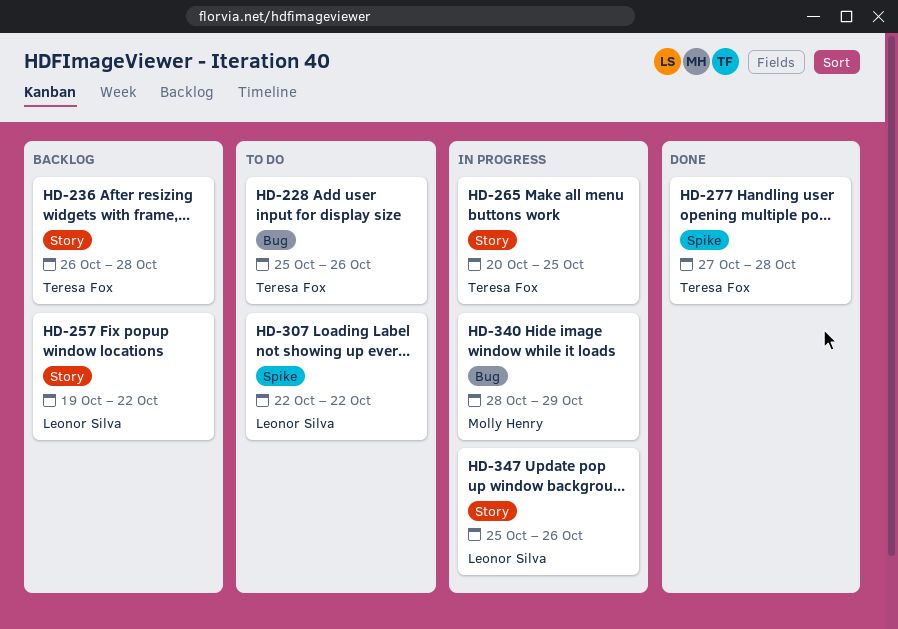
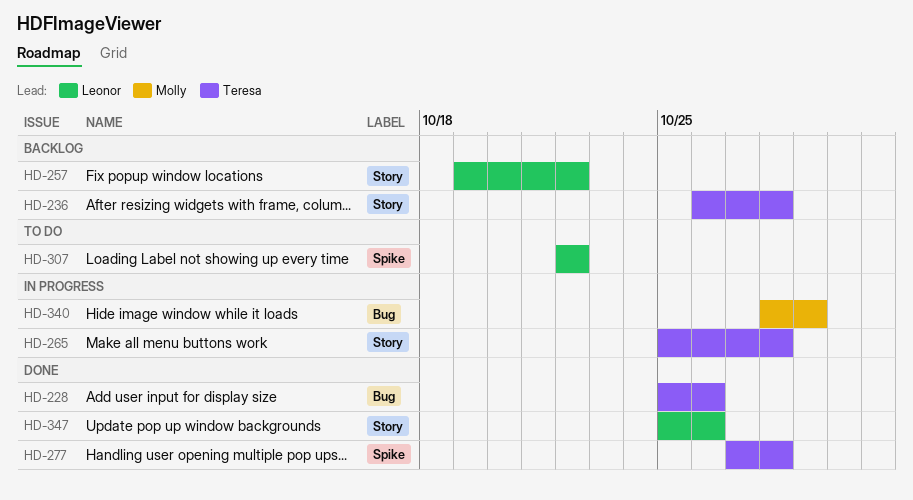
HD-228, status: To do -> Done
HD-265, start: Oct 20 -> Oct 25
HD-265, due: Oct 25 -> Oct 28
HD-347, status: In progress -> Done

